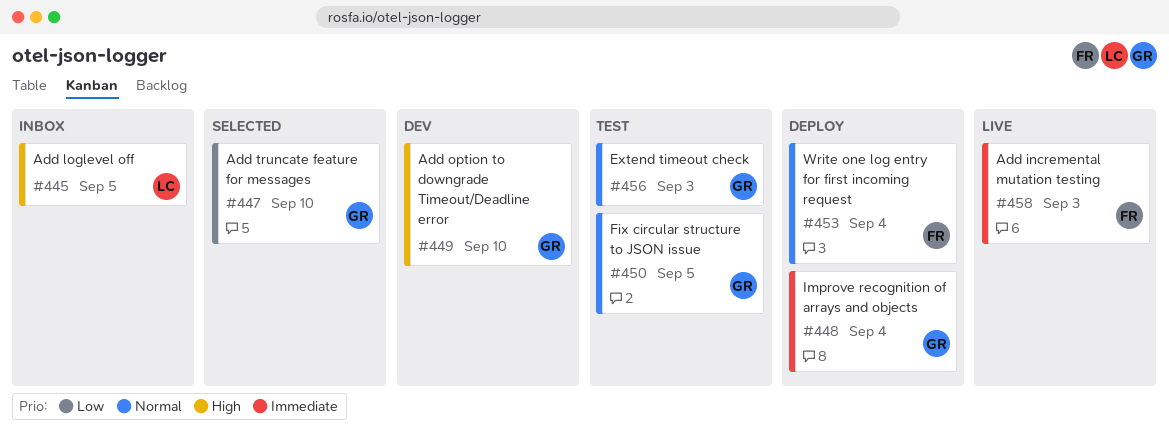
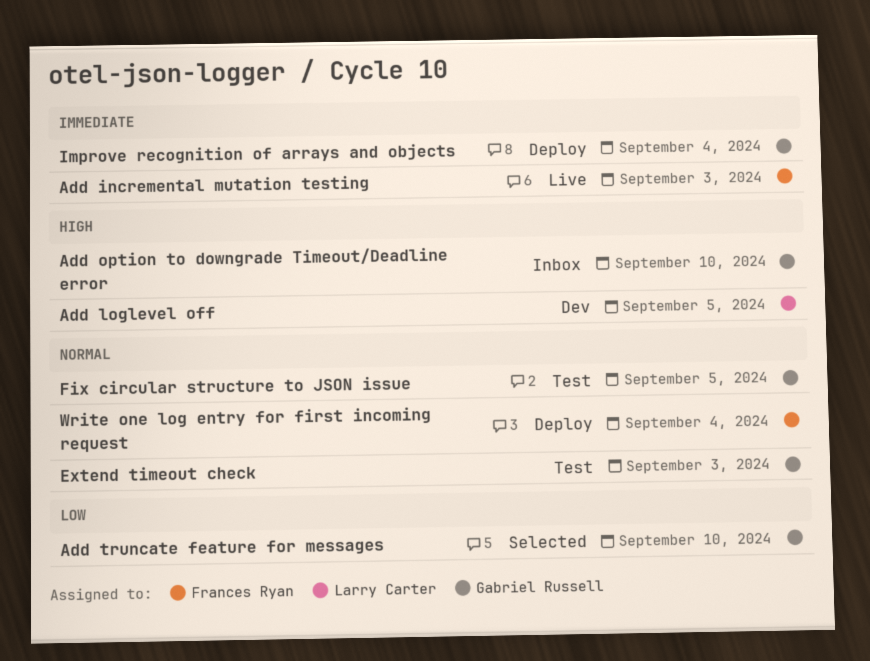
Add loglevel off, status: Inbox -> Dev
Add option to downgrade Timeout/Deadline error, status: Dev -> Inbox

